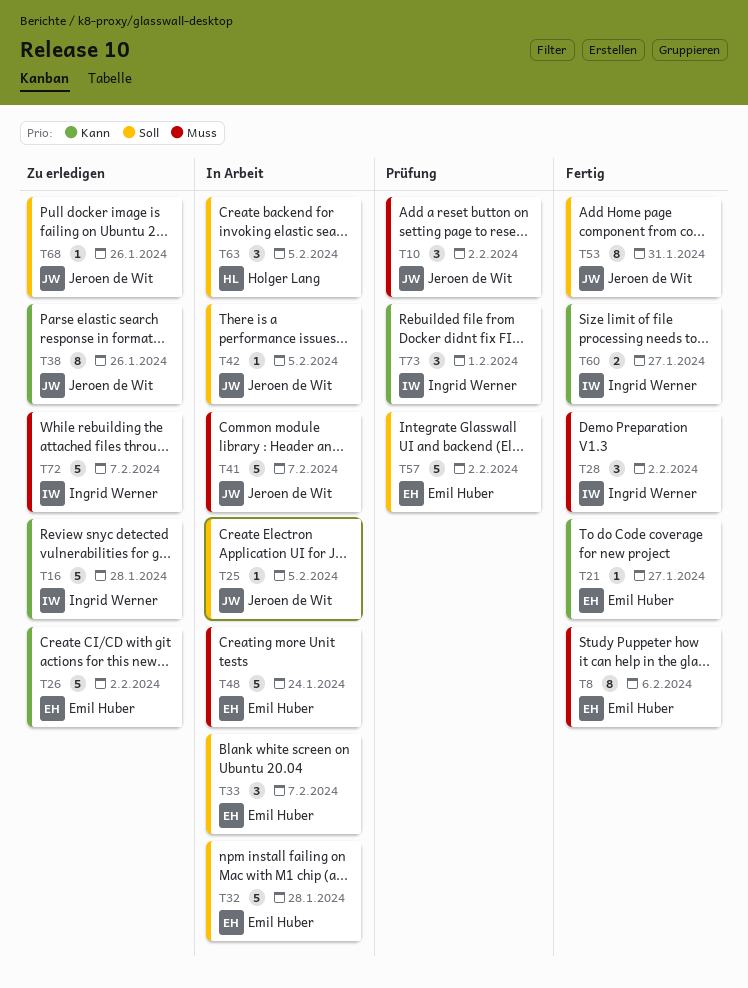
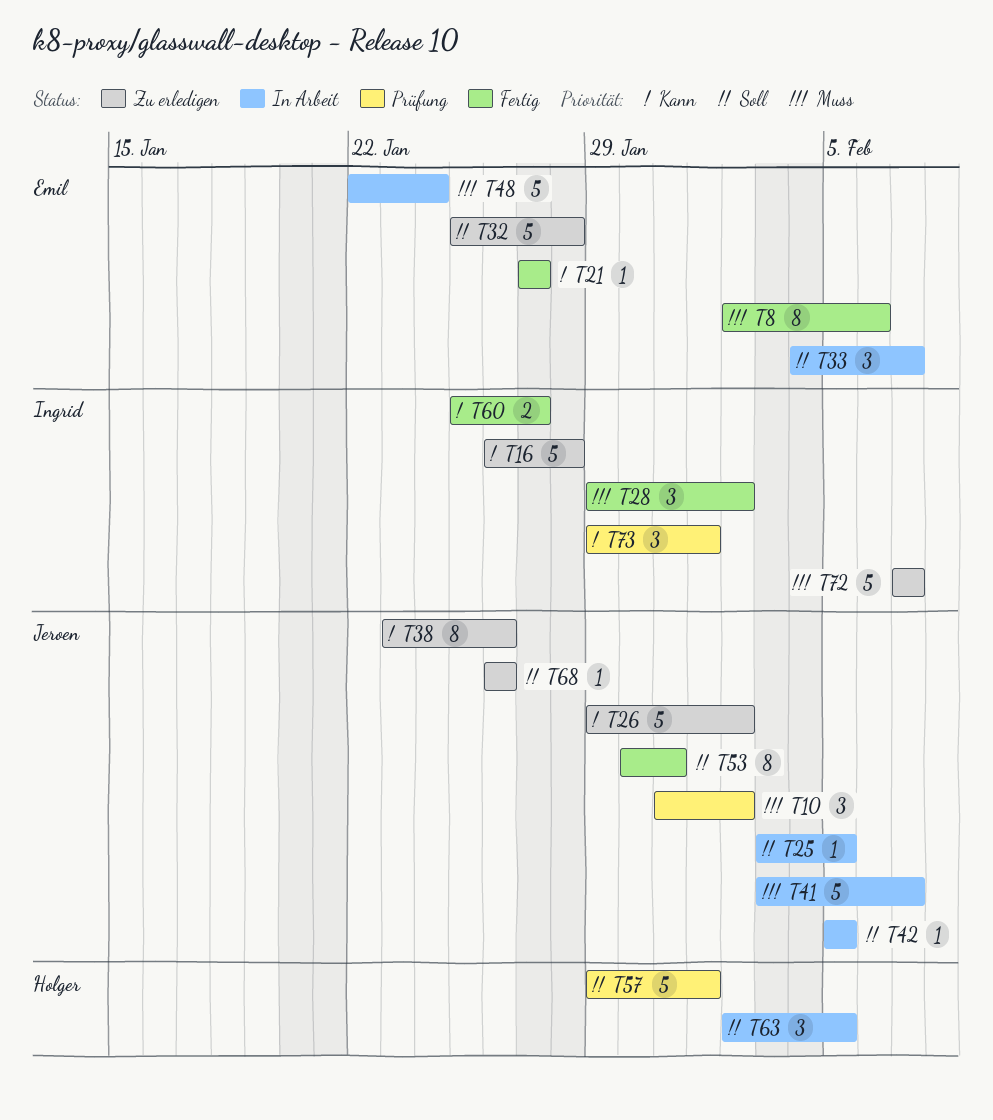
T26, owner: Emil Huber -> Jeroen de Wit
T32, status: In Arbeit -> Zu erledigen
T57, owner: Emil Huber -> Holger Lang
T57, due: Feb 2 -> Feb 1

